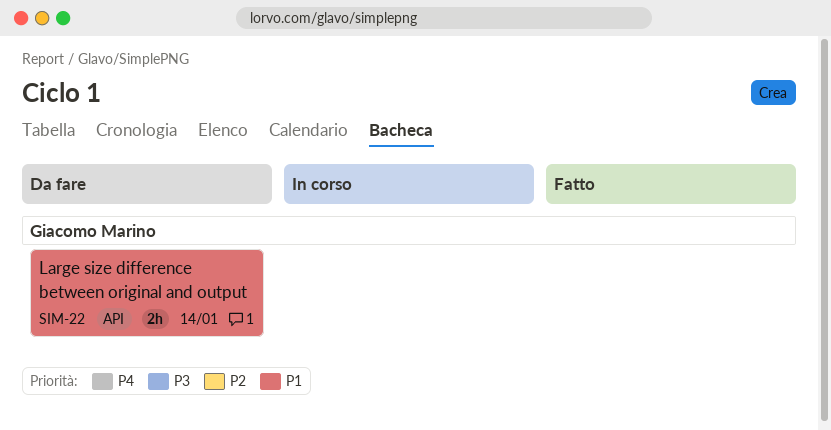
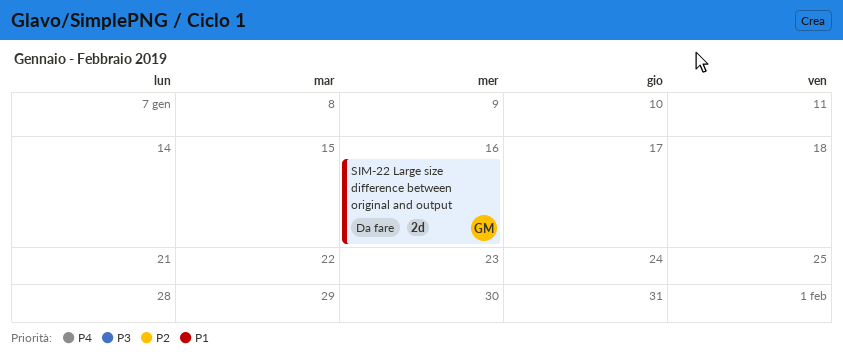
SIM-22, estimate: 2h -> 2d
SIM-22, due: Jan 14 -> Jan 16

